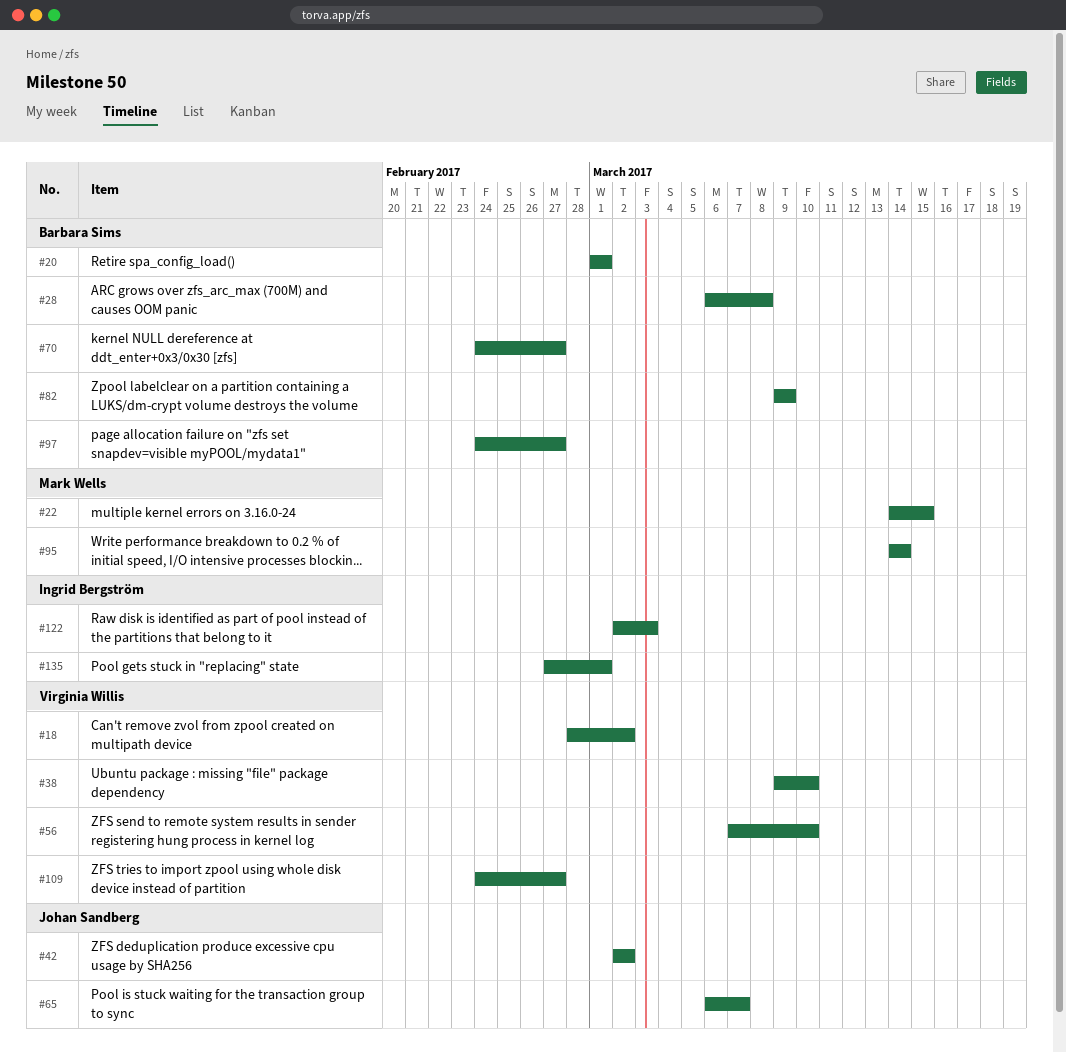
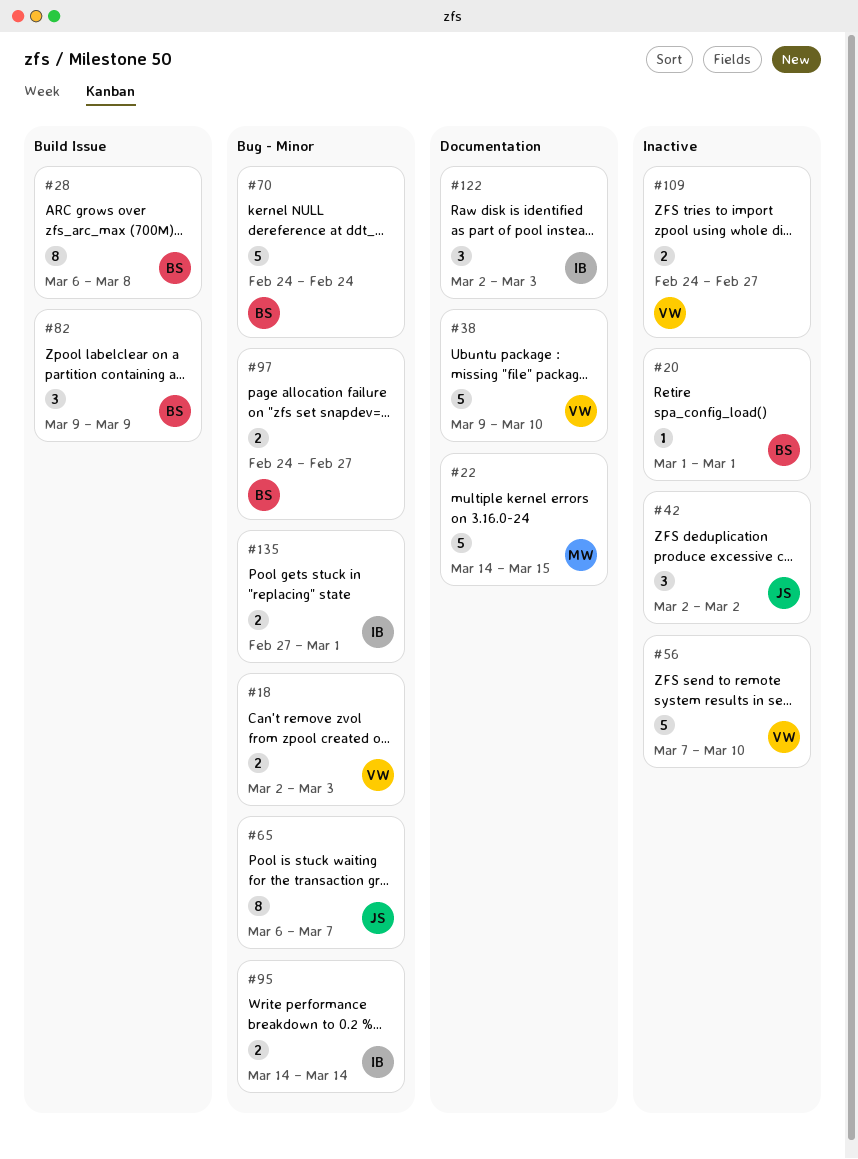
#18, start: Feb 28 -> Mar 2
#18, due: Mar 2 -> Mar 3
#70, due: Feb 27 -> Feb 24
#95, owner: Mark Wells -> Ingrid Bergström

